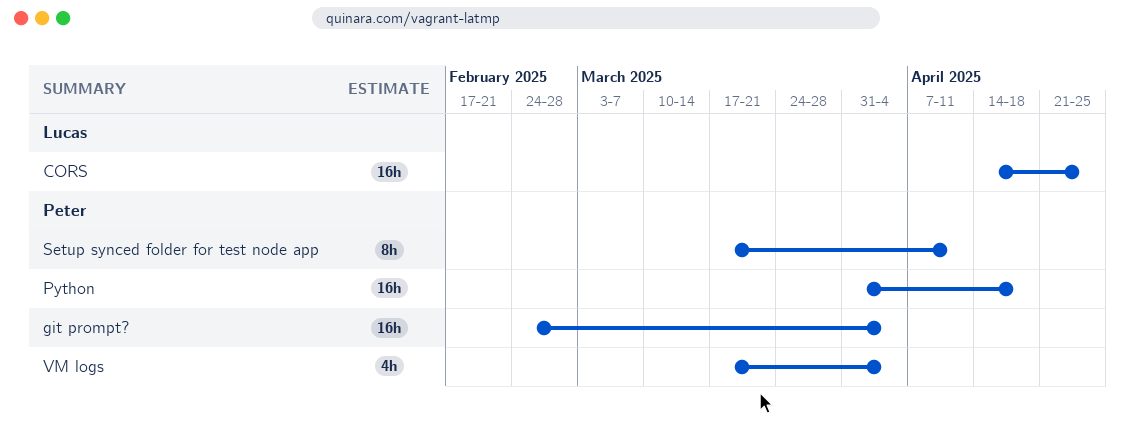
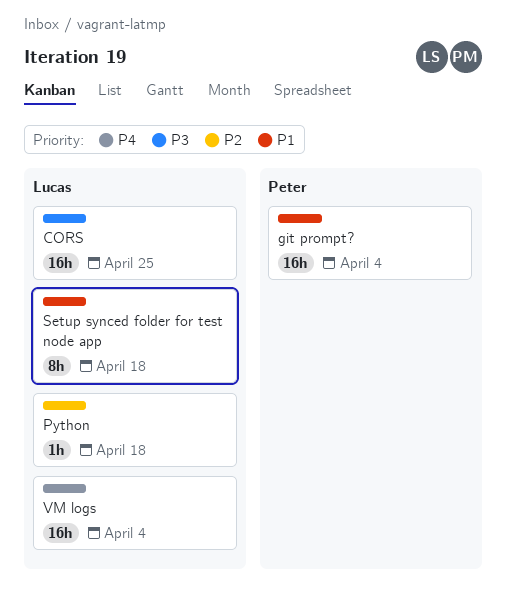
Python, owner: Peter -> Lucas
Python, estimate: 16h -> 1h
Setup synced folder for test node app, owner: Peter -> Lucas
Setup synced folder for test node app, due: Apr 11 -> Apr 18
VM logs, owner: Peter -> Lucas
VM logs, estimate: 4h -> 16h

